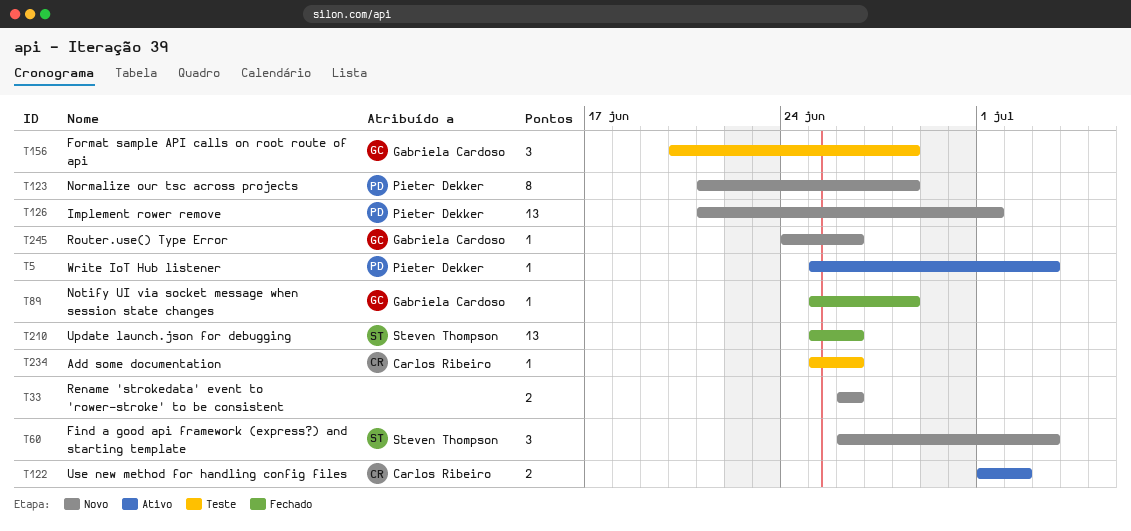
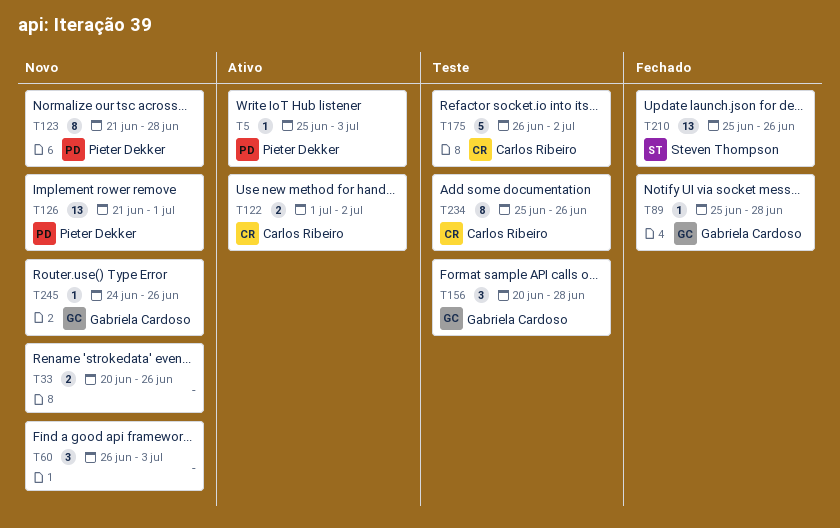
T33, start: Jun 26 -> Jun 20
T60, owner: Steven Thompson -> none
T175: none -> present
T234, estimate: 1 -> 8

